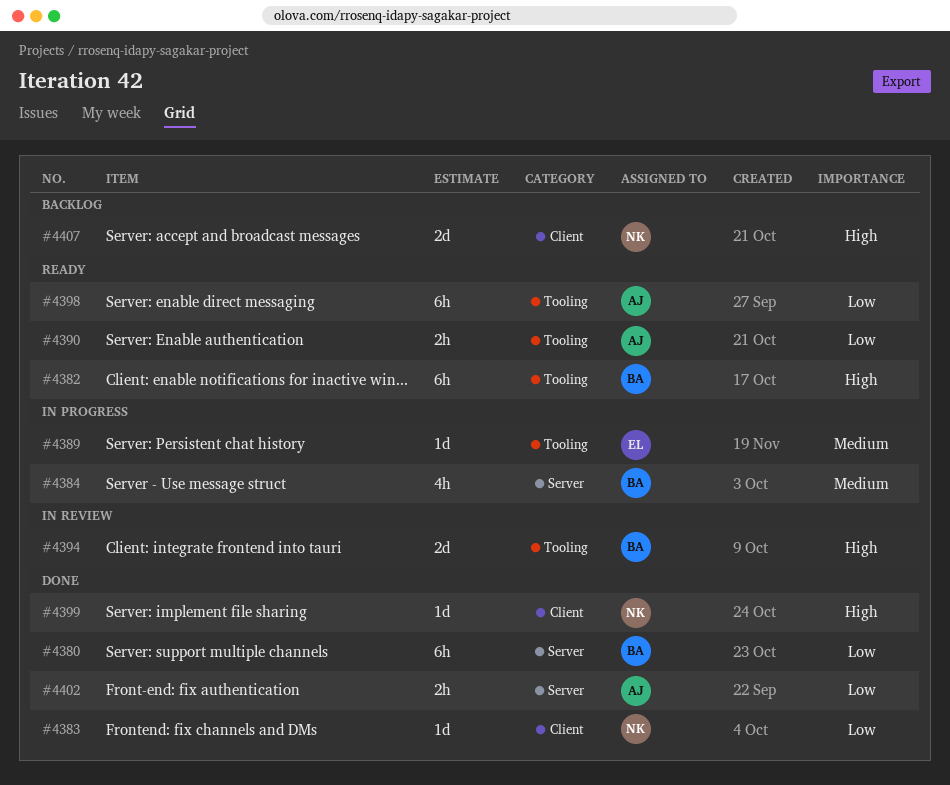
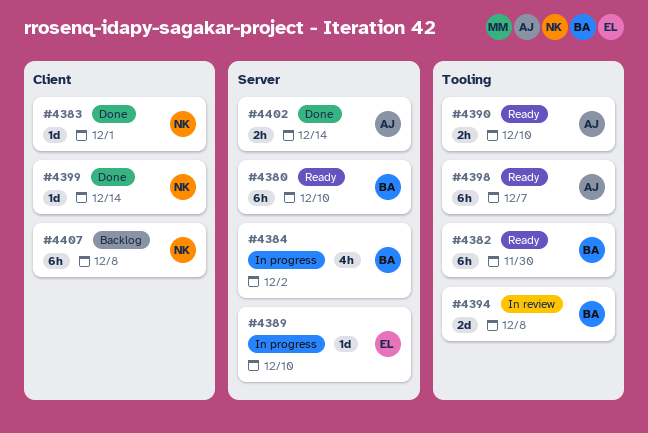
#4380, status: Done -> Ready
#4389, label: Tooling -> Server
#4407, estimate: 2d -> 6h

